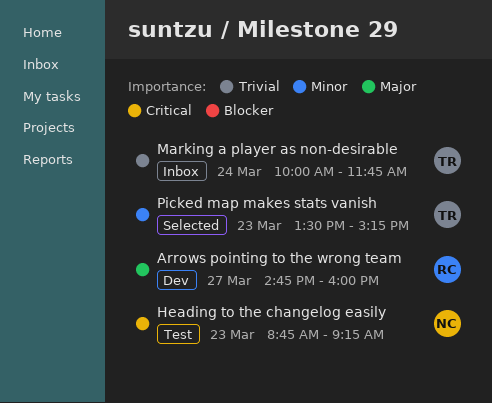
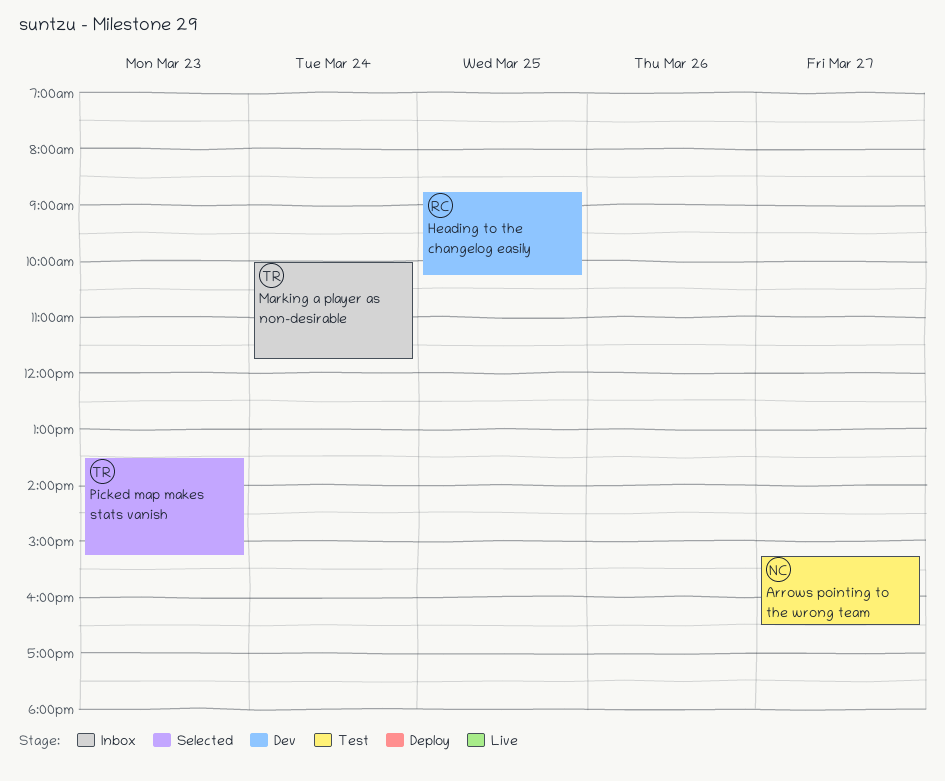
Arrows pointing to the wrong team, status: Dev -> Test
Arrows pointing to the wrong team, owner: RC -> NC
Arrows pointing to the wrong team, begins: 14:45 -> 15:15
Arrows pointing to the wrong team, ends: 16:00 -> 16:30
Heading to the changelog easily, status: Test -> Dev
Heading to the changelog easily, owner: NC -> RC
Heading to the changelog easily, day: Mar 23 -> Mar 25
Heading to the changelog easily, ends: 09:15 -> 10:15

